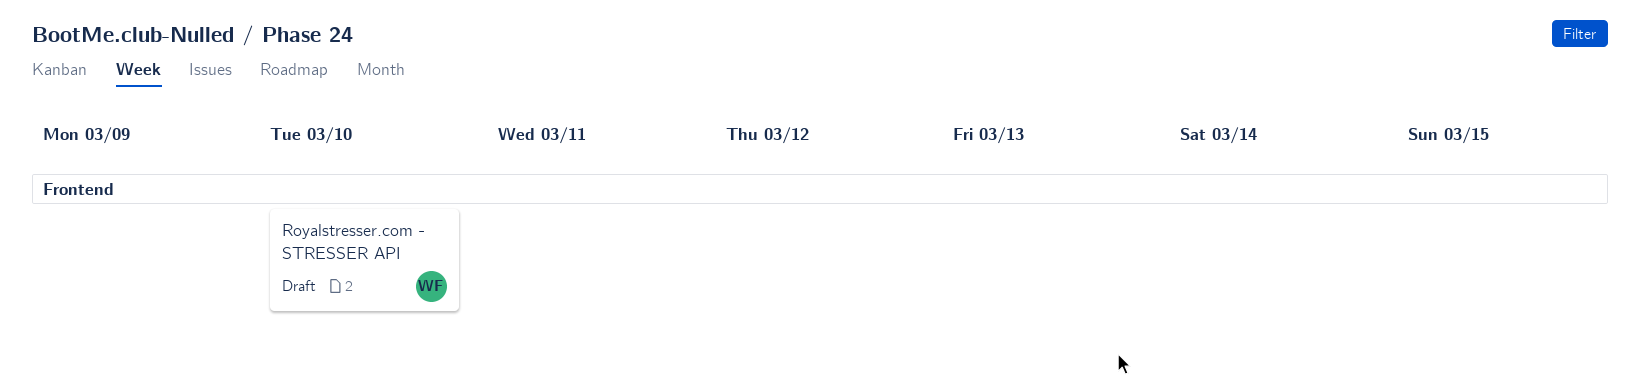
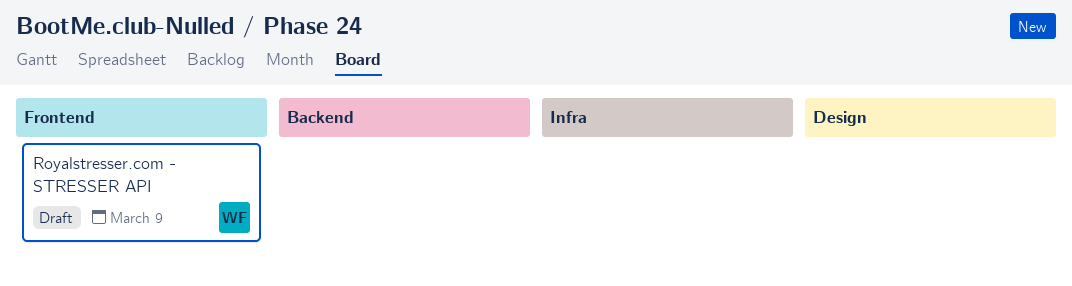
Royalstresser.com - STRESSER API, due: Mar 10 -> Mar 9

